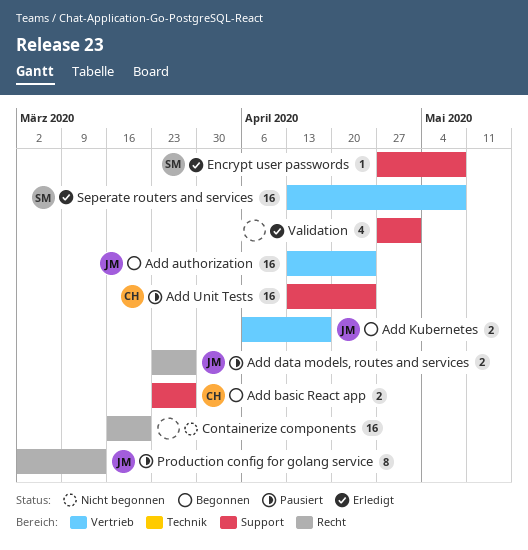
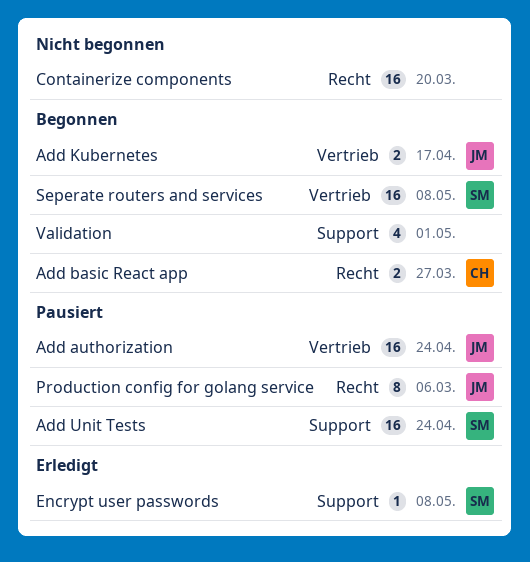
Add authorization, status: Begonnen -> Pausiert
Add basic React app, label: Support -> Recht
Add data models, routes and services: present -> none
Add Unit Tests, owner: CH -> SM
Production config for golang service, due: Mar 13 -> Mar 6
Seperate routers and services, status: Erledigt -> Begonnen
Validation, status: Erledigt -> Begonnen

